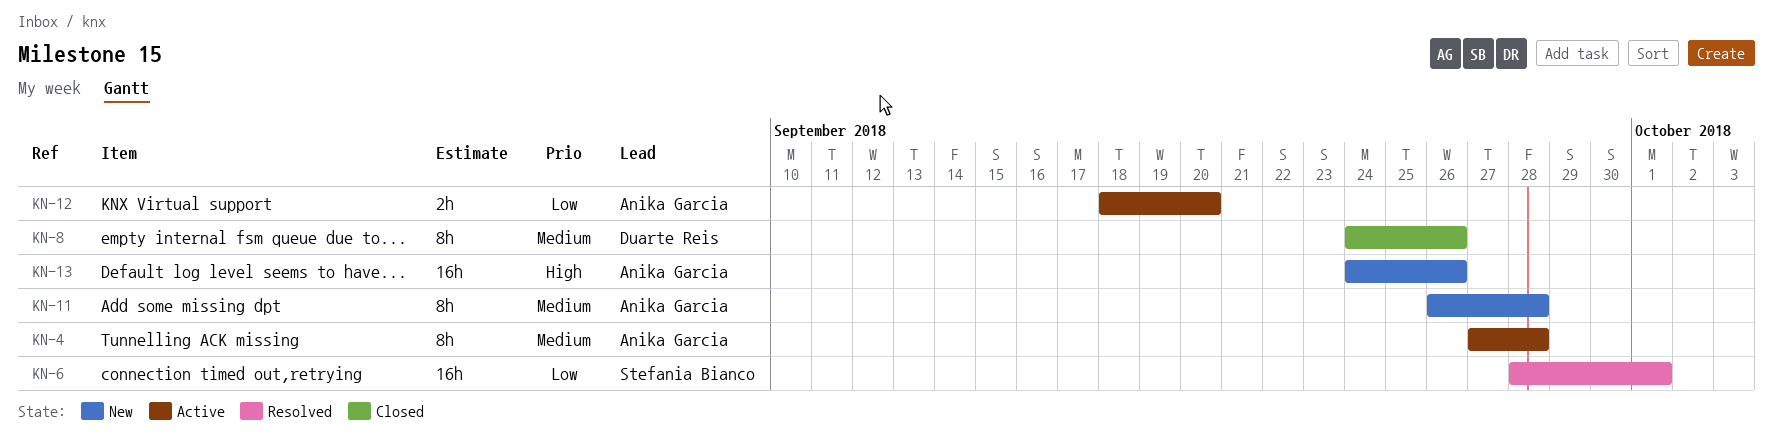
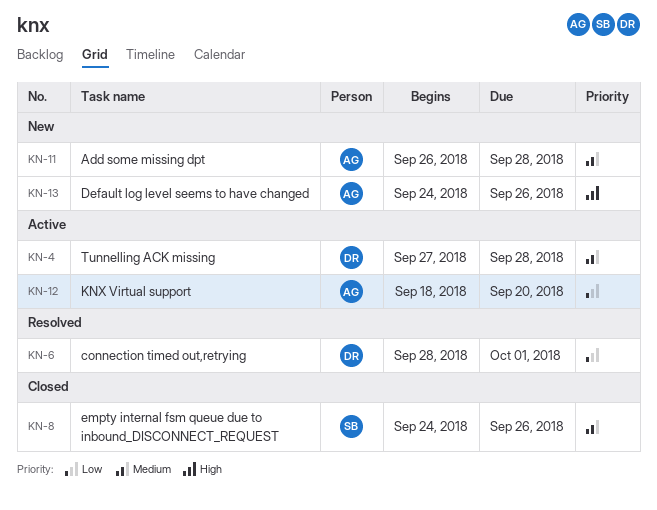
KN-4, owner: Anika Garcia -> Duarte Reis
KN-6, owner: Stefania Bianco -> Duarte Reis
KN-8, owner: Duarte Reis -> Stefania Bianco

